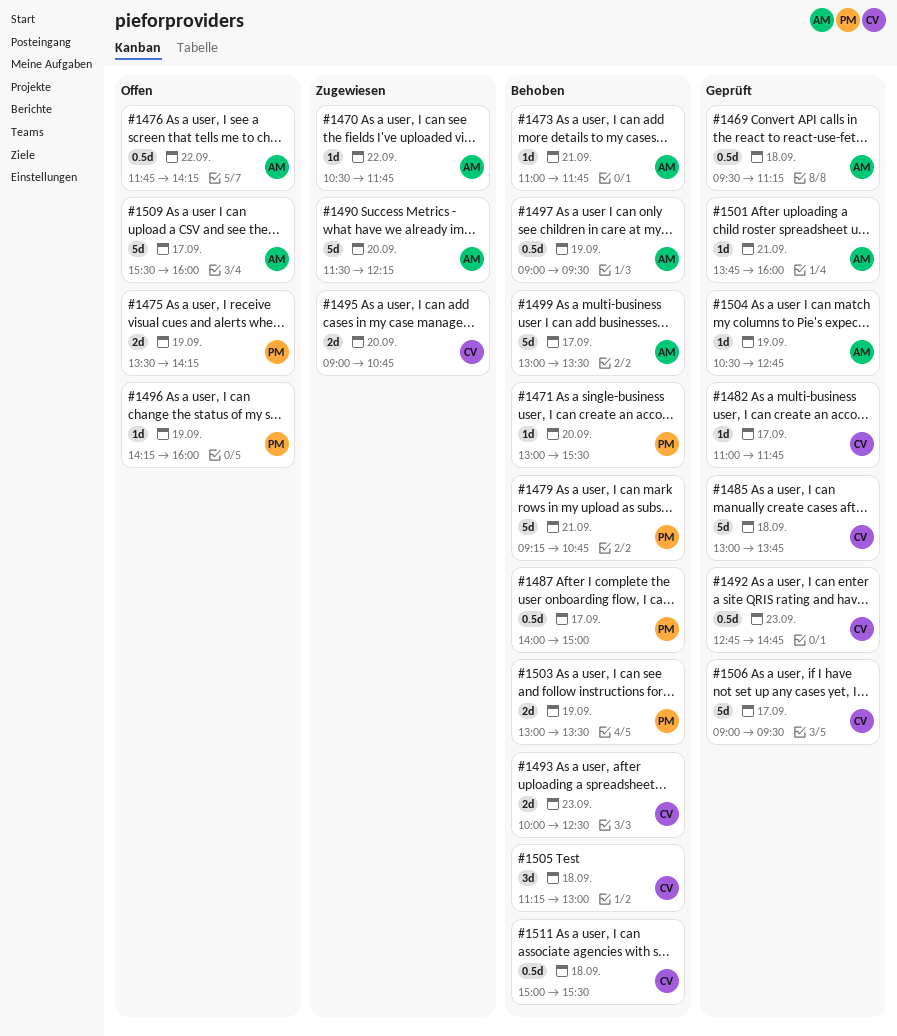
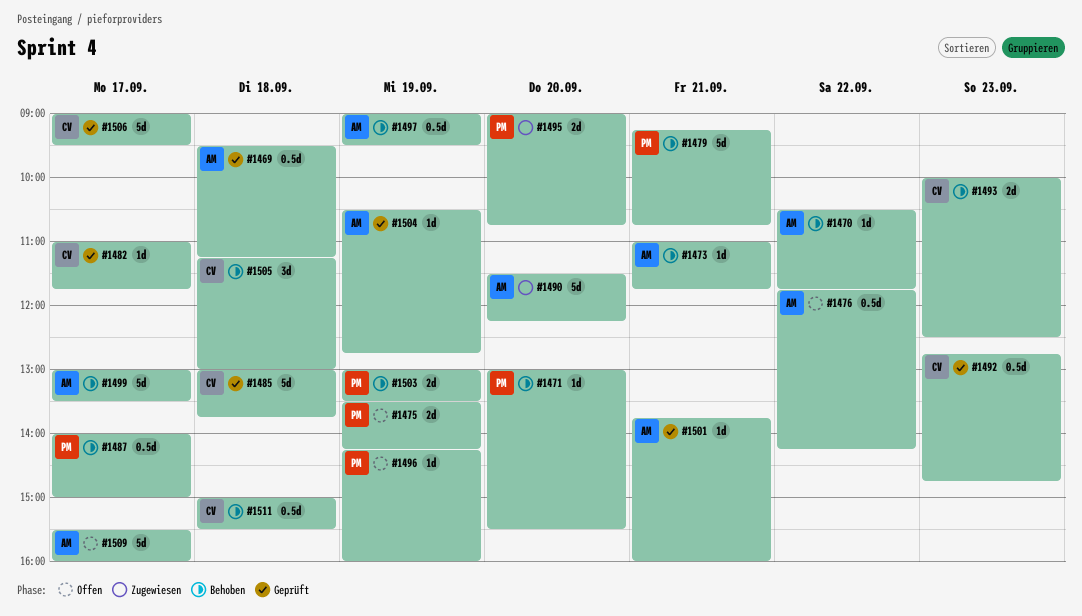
#1470, status: Zugewiesen -> Behoben
#1495, owner: CV -> PM

